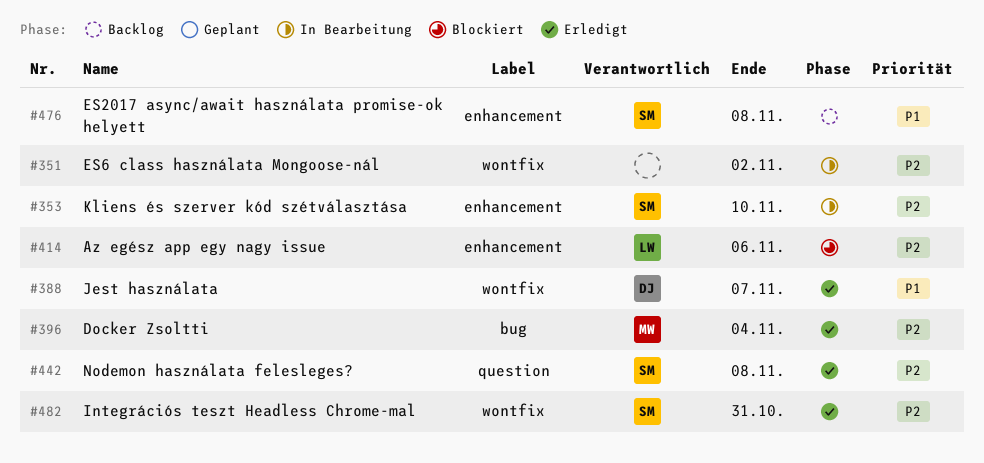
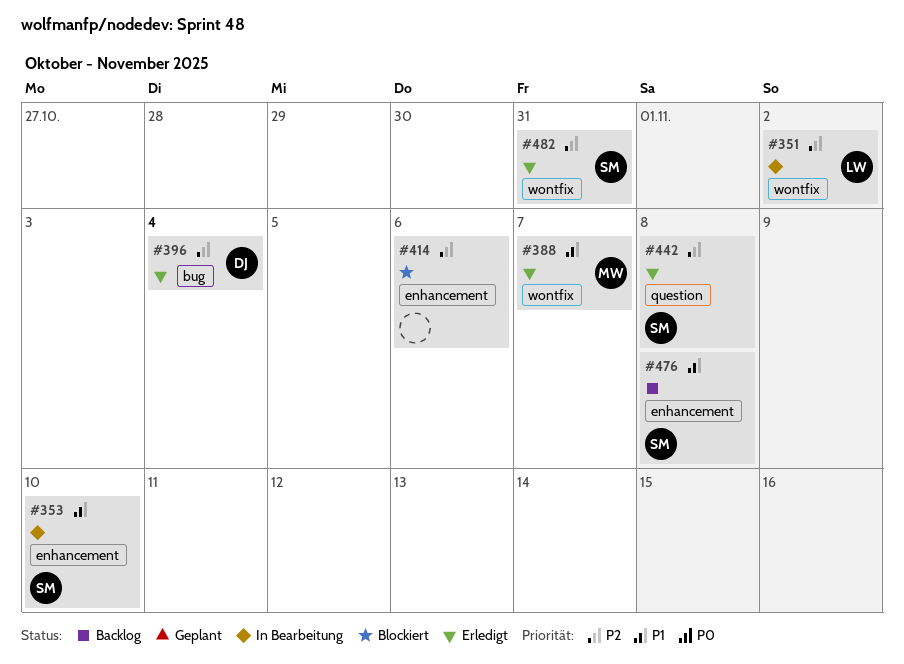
#351, owner: none -> LW
#353, priority: P2 -> P1
#388, owner: DJ -> MW
#396, owner: MW -> DJ
#414, owner: LW -> none

